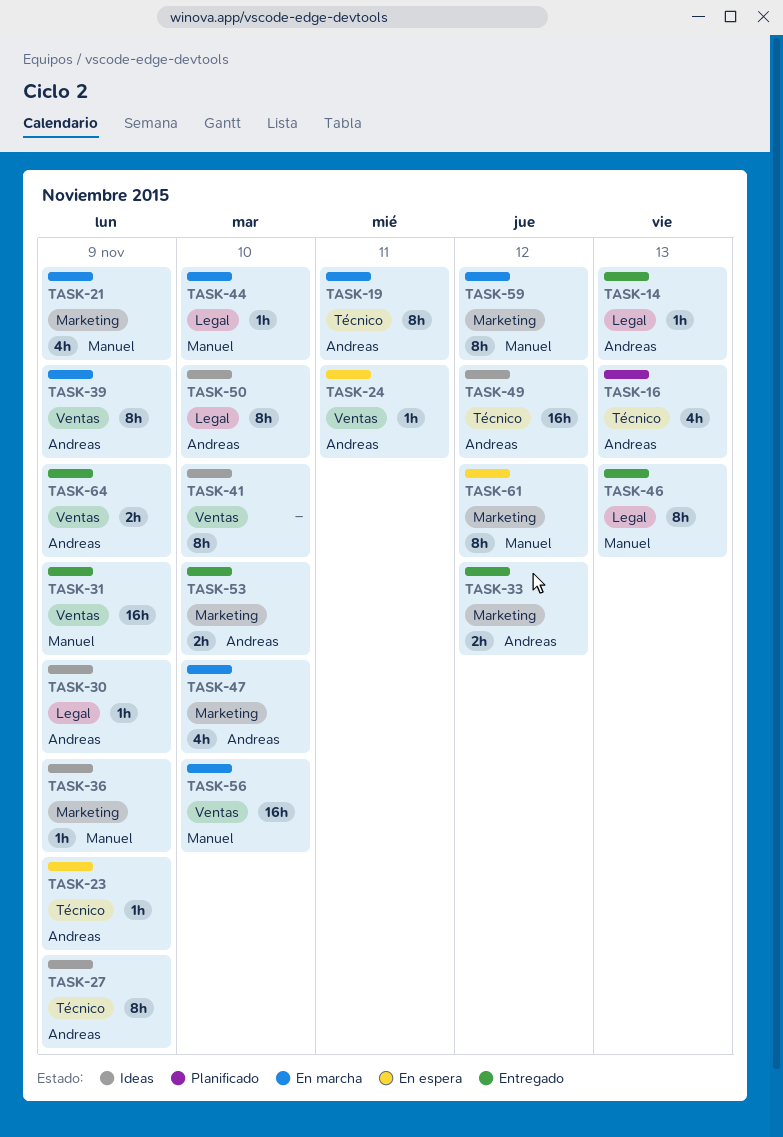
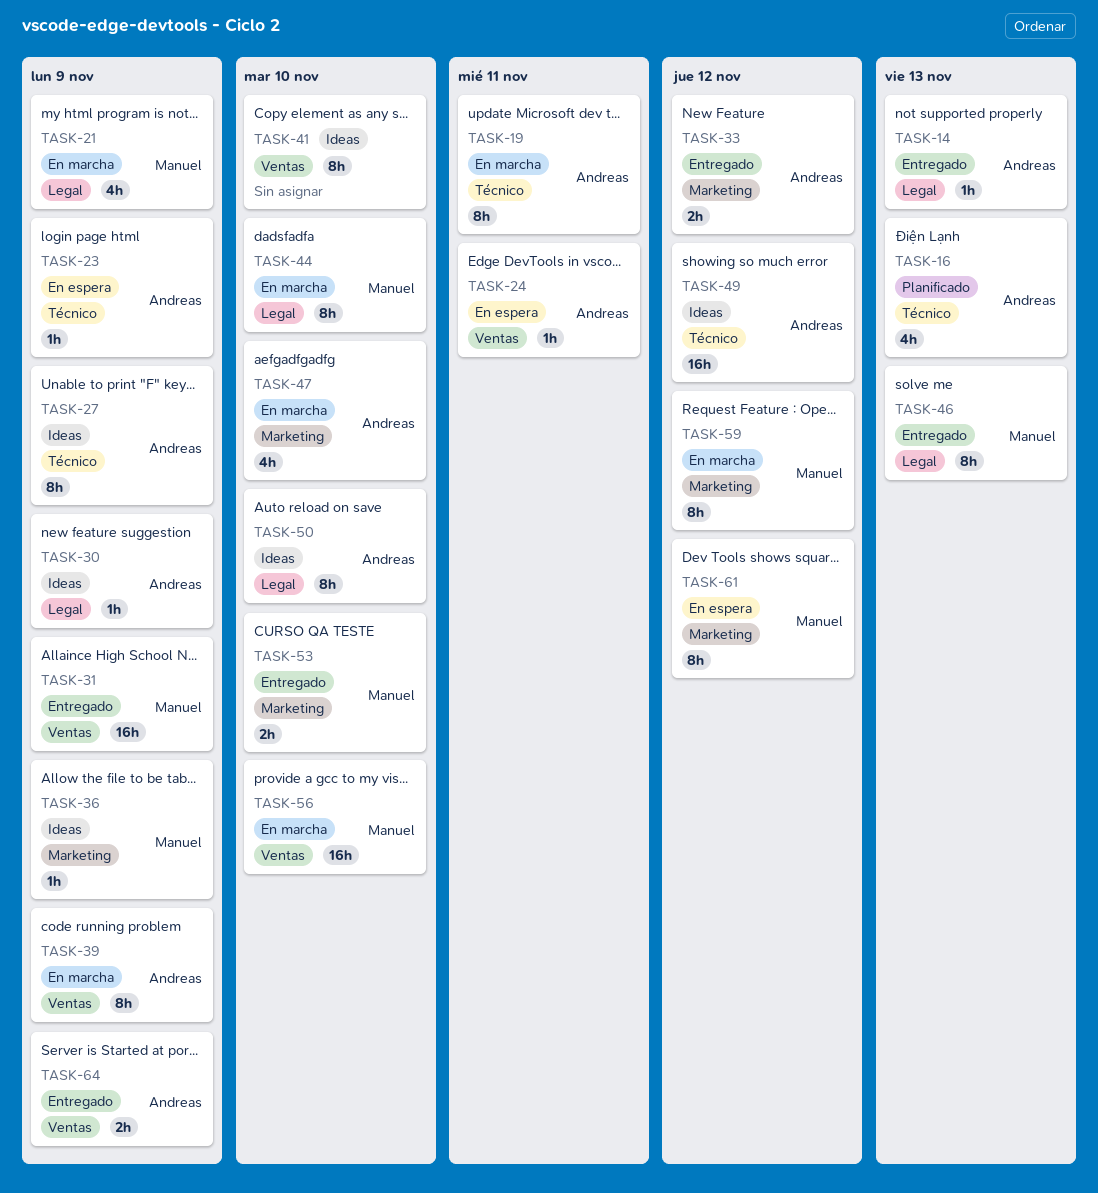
TASK-21, label: Marketing -> Legal
TASK-44, estimate: 1h -> 8h
TASK-53, owner: Andreas -> Manuel

